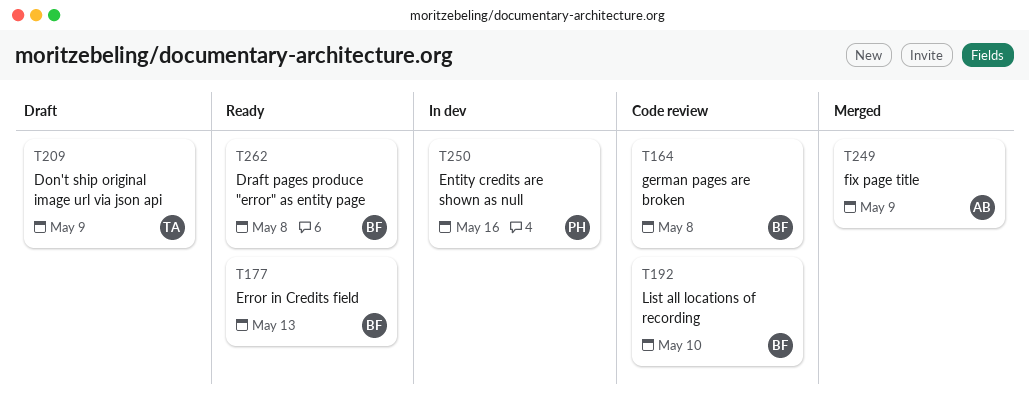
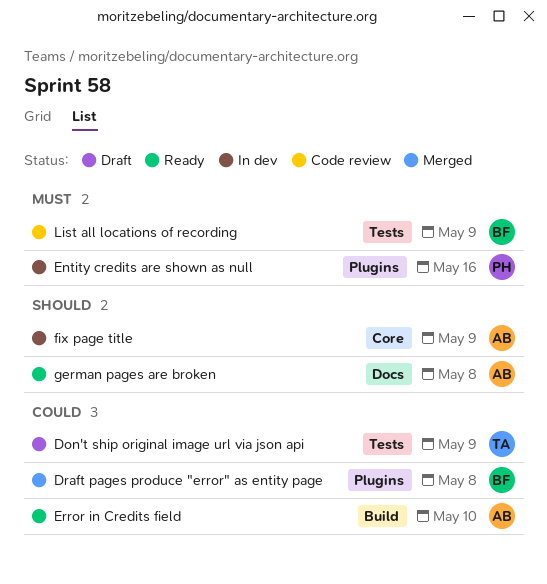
Draft pages produce "error" as entity page, status: Ready -> Merged
Error in Credits field, owner: BF -> AB
Error in Credits field, due: May 13 -> May 10
fix page title, status: Merged -> In dev
german pages are broken, status: Code review -> Ready
german pages are broken, owner: BF -> AB
List all locations of recording, due: May 10 -> May 9

